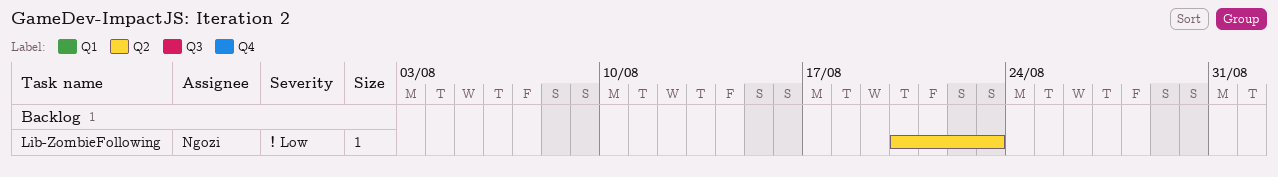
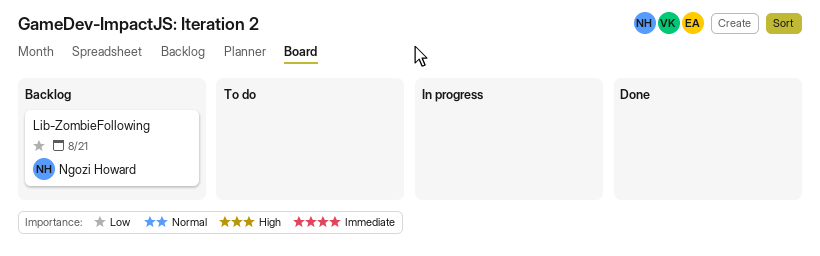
Lib-ZombieFollowing, due: Aug 23 -> Aug 21

